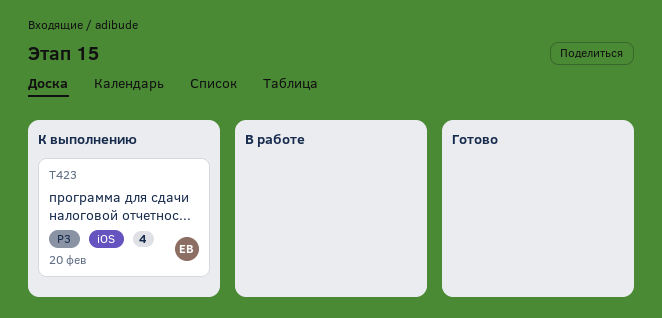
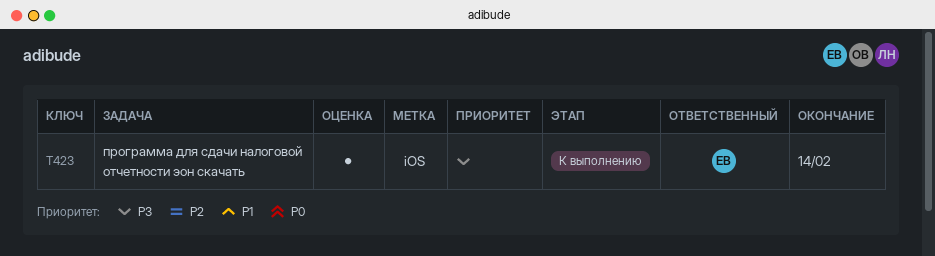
T423, estimate: 4 -> 1
T423, due: Feb 20 -> Feb 14

